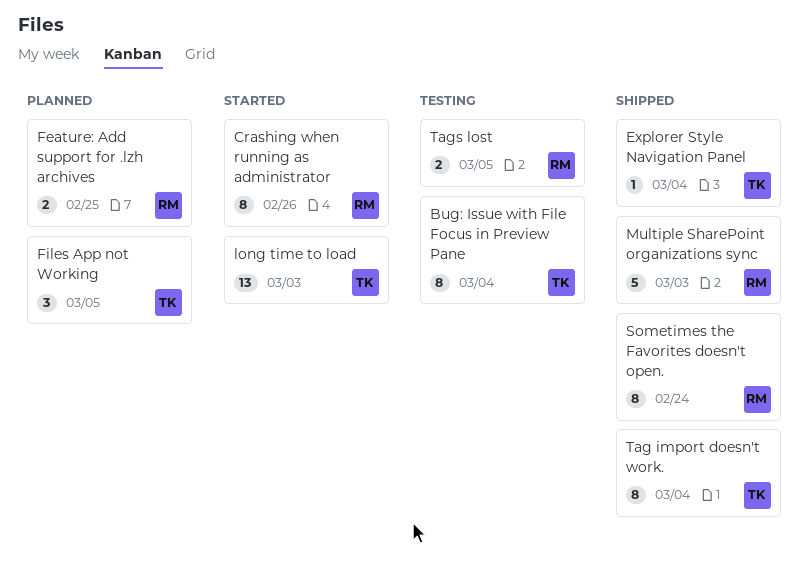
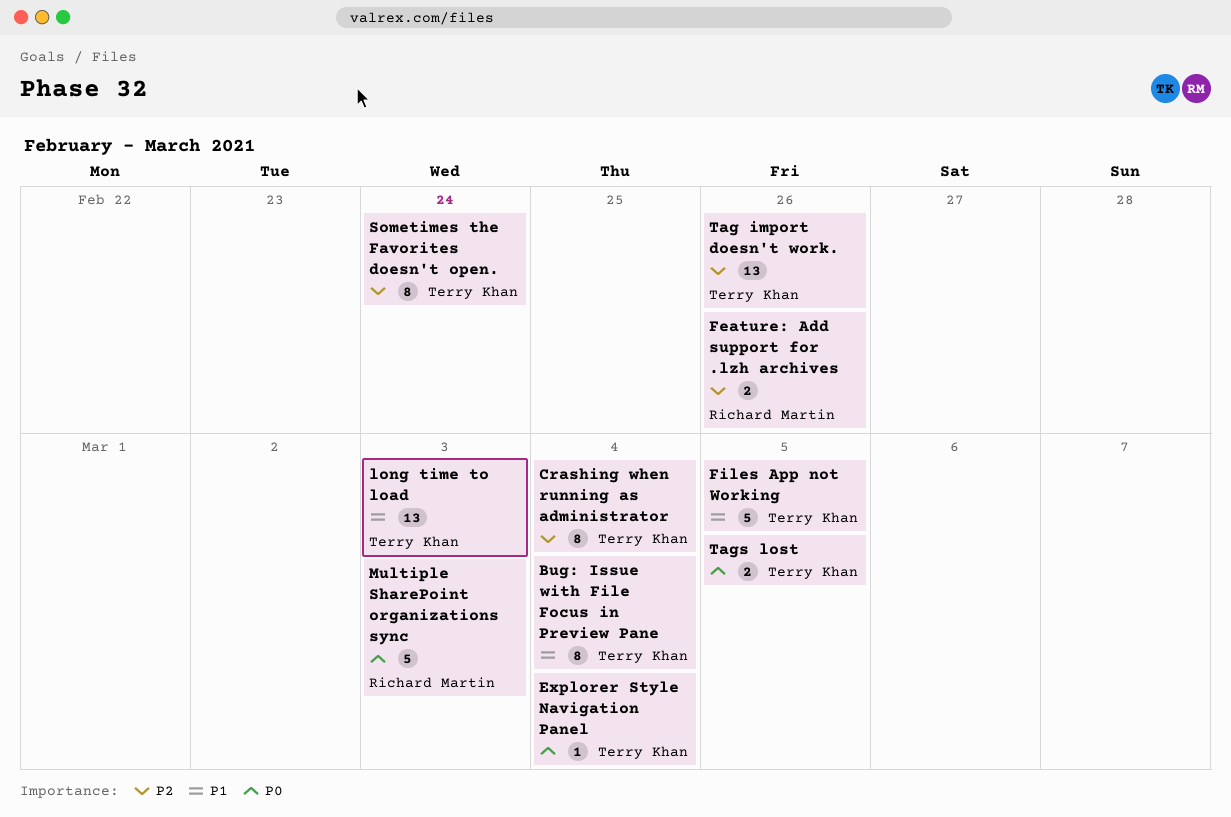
Crashing when running as administrator, owner: Richard Martin -> Terry Khan
Crashing when running as administrator, due: Feb 26 -> Mar 4
Feature: Add support for .lzh archives, due: Feb 25 -> Feb 26
Files App not Working, estimate: 3 -> 5
Sometimes the Favorites doesn't open., owner: Richard Martin -> Terry Khan
Tag import doesn't work., estimate: 8 -> 13
Tag import doesn't work., due: Mar 4 -> Feb 26
Tags lost, owner: Richard Martin -> Terry Khan

